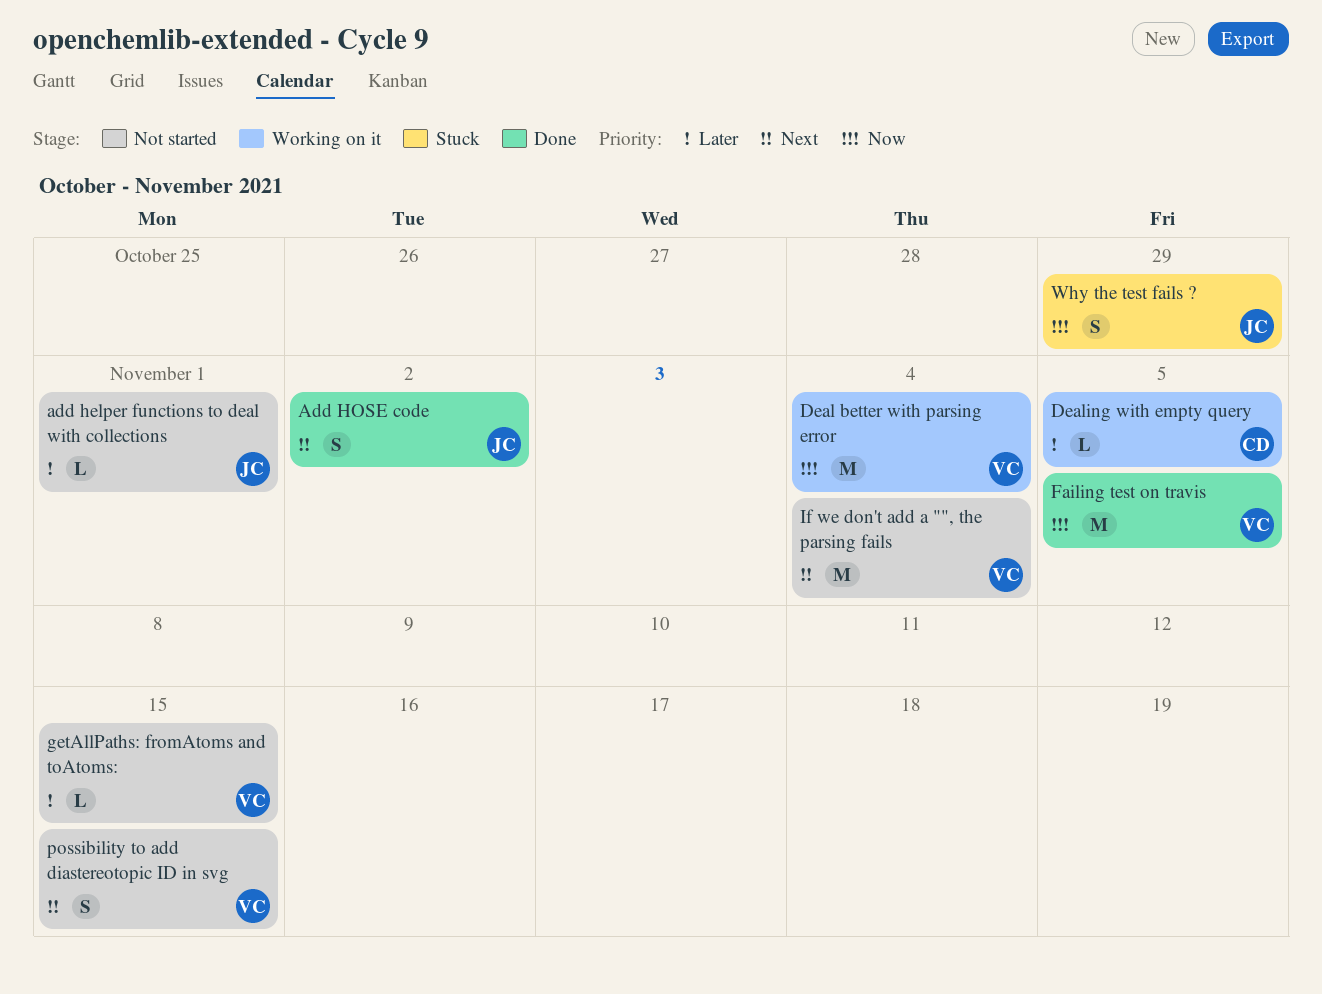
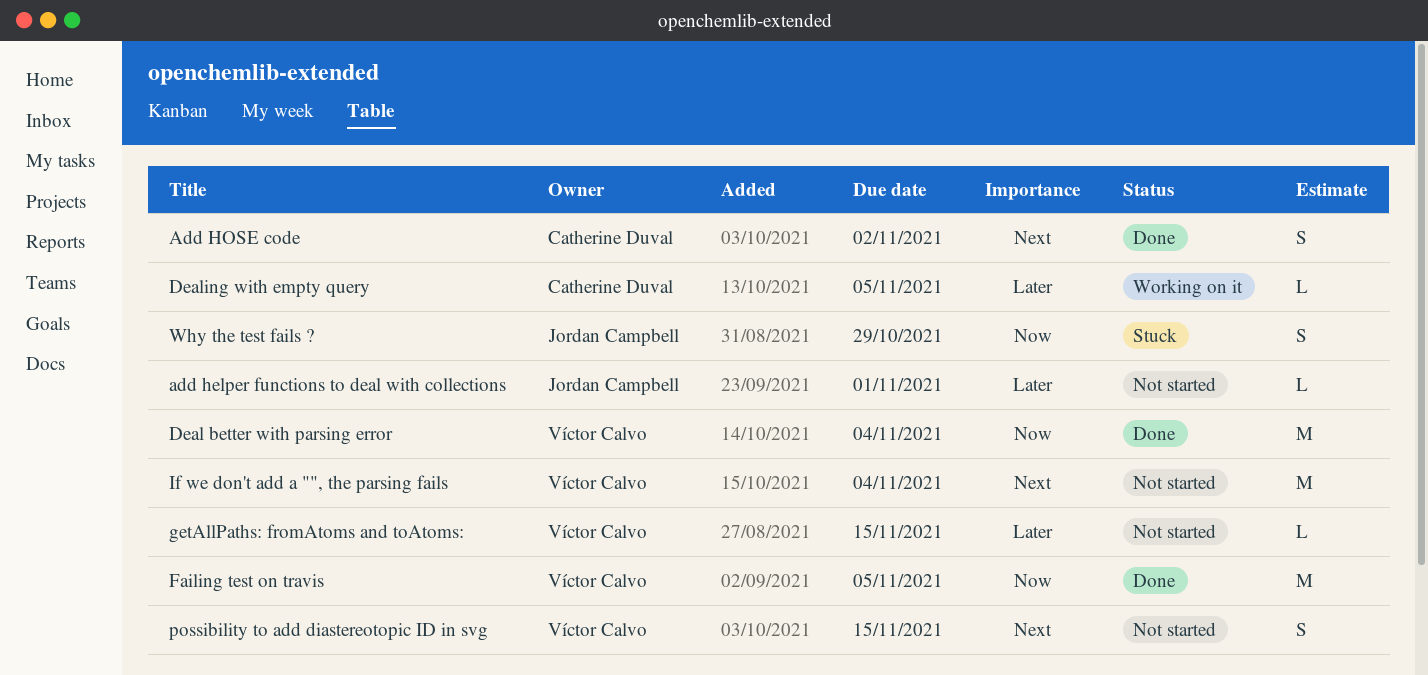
Add HOSE code, owner: Jordan Campbell -> Catherine Duval
Deal better with parsing error, status: Working on it -> Done

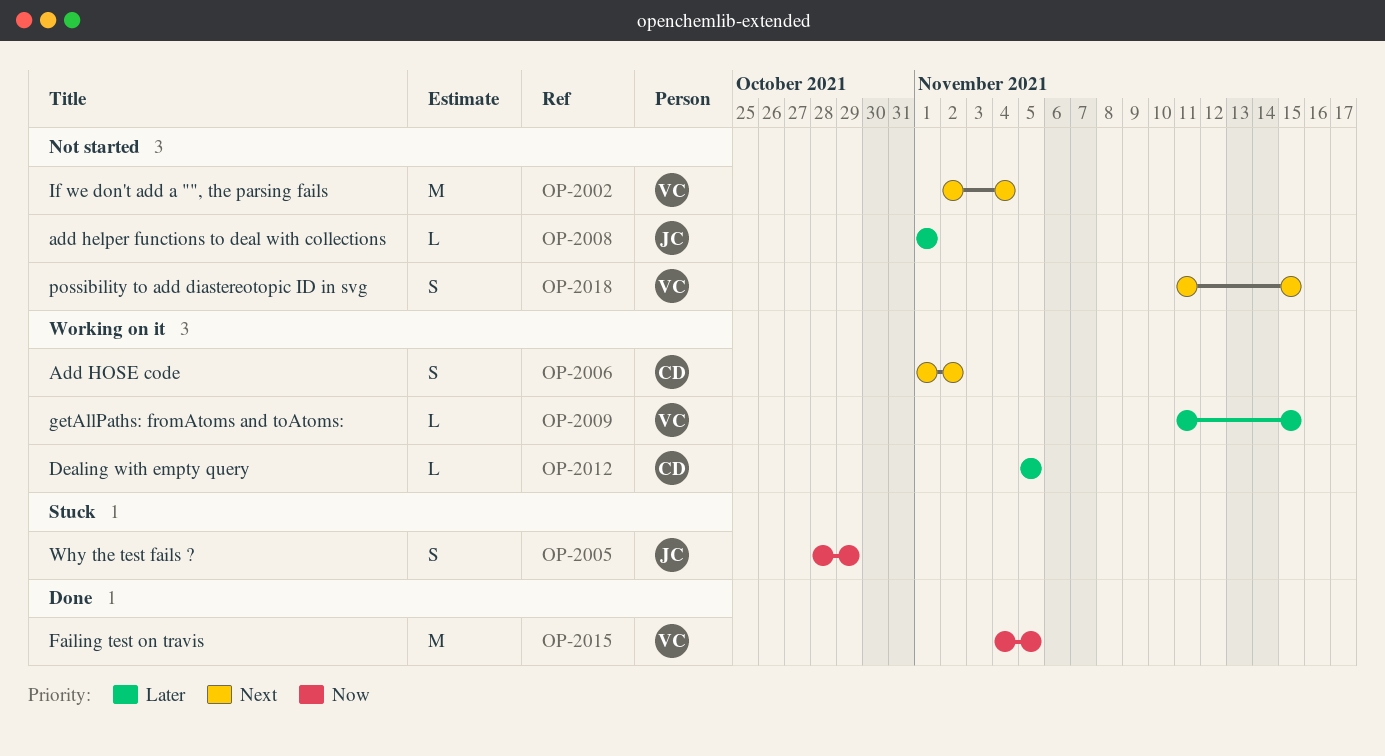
Add HOSE code, status: Done -> Working on it
Deal better with parsing error: present -> none
getAllPaths: fromAtoms and toAtoms:, status: Not started -> Working on it

